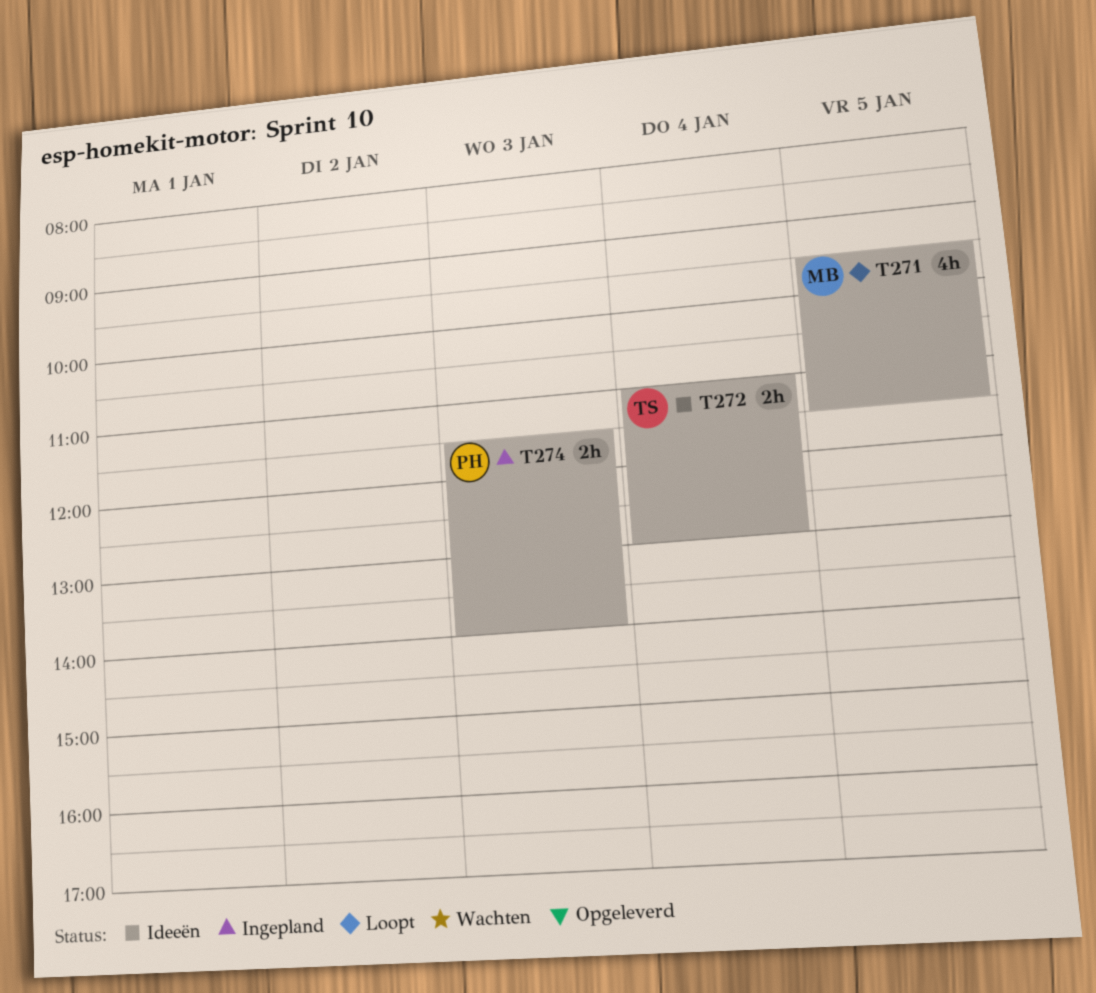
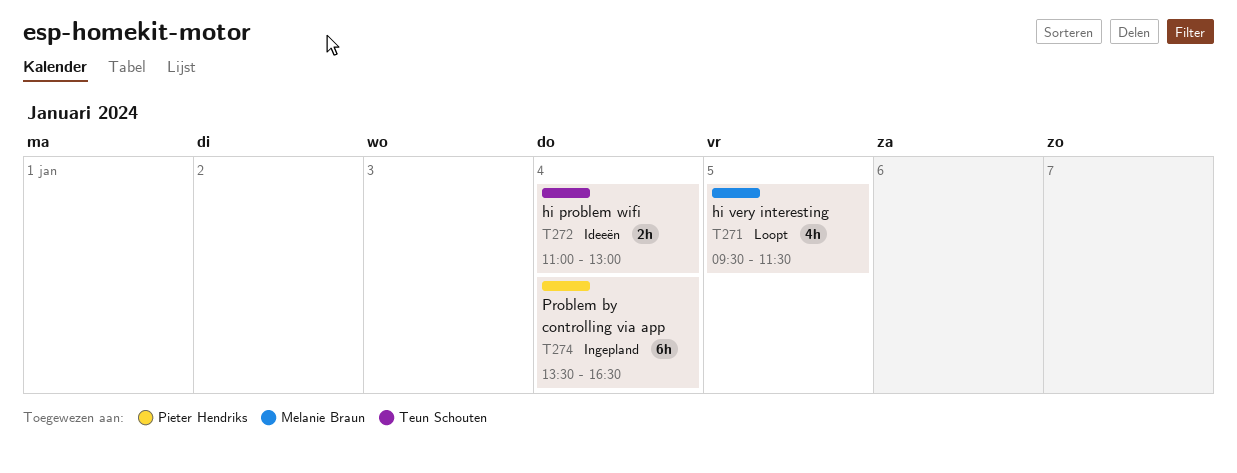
T274, estimate: 2h -> 6h
T274, day: Jan 3 -> Jan 4
T274, begins: 11:30 -> 13:30
T274, ends: 14:00 -> 16:30

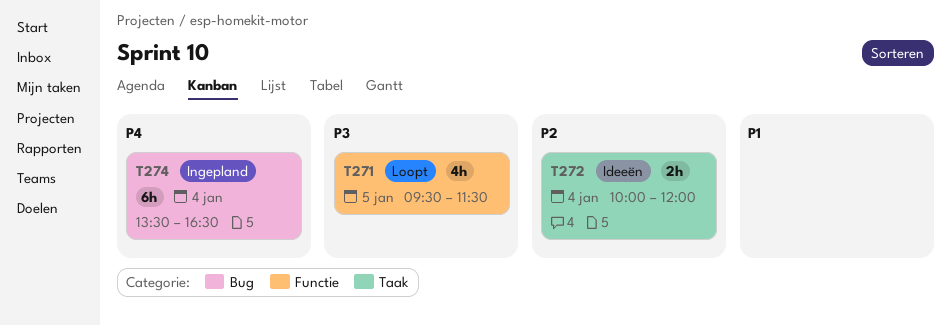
T272, begins: 11:00 -> 10:00
T272, ends: 13:00 -> 12:00

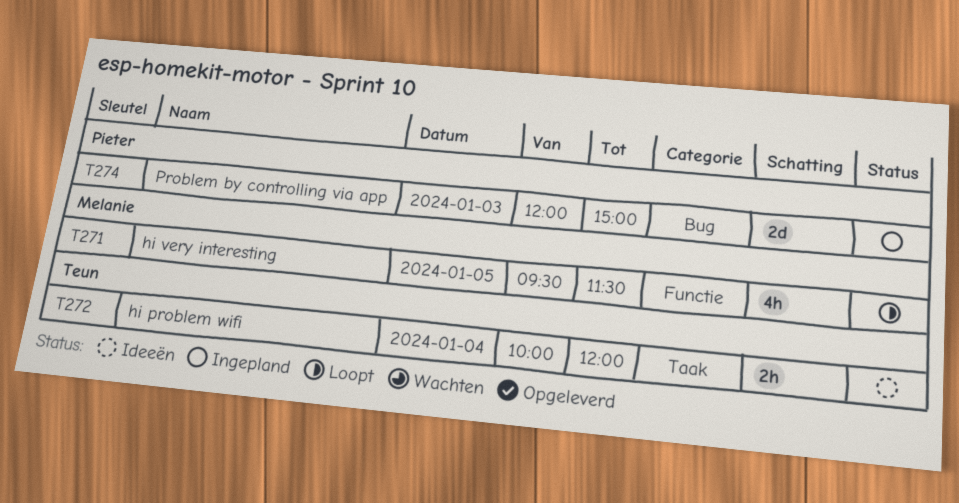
T274, estimate: 6h -> 2d
T274, day: Jan 4 -> Jan 3
T274, begins: 13:30 -> 12:00
T274, ends: 16:30 -> 15:00

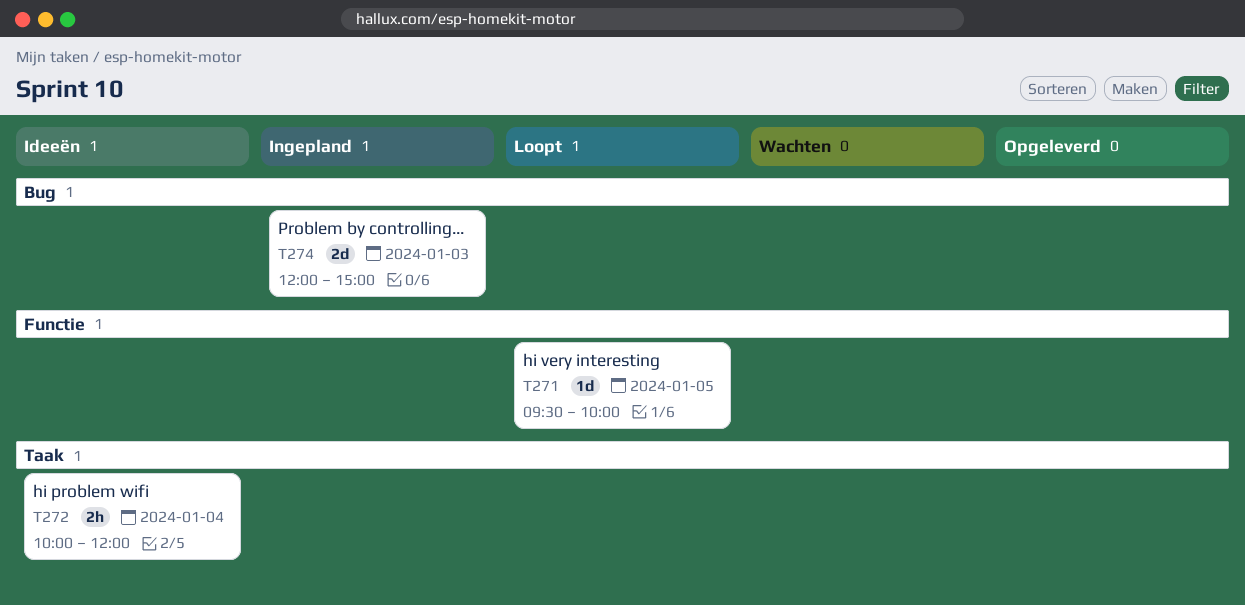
T271, estimate: 4h -> 1d
T271, ends: 11:30 -> 10:00

